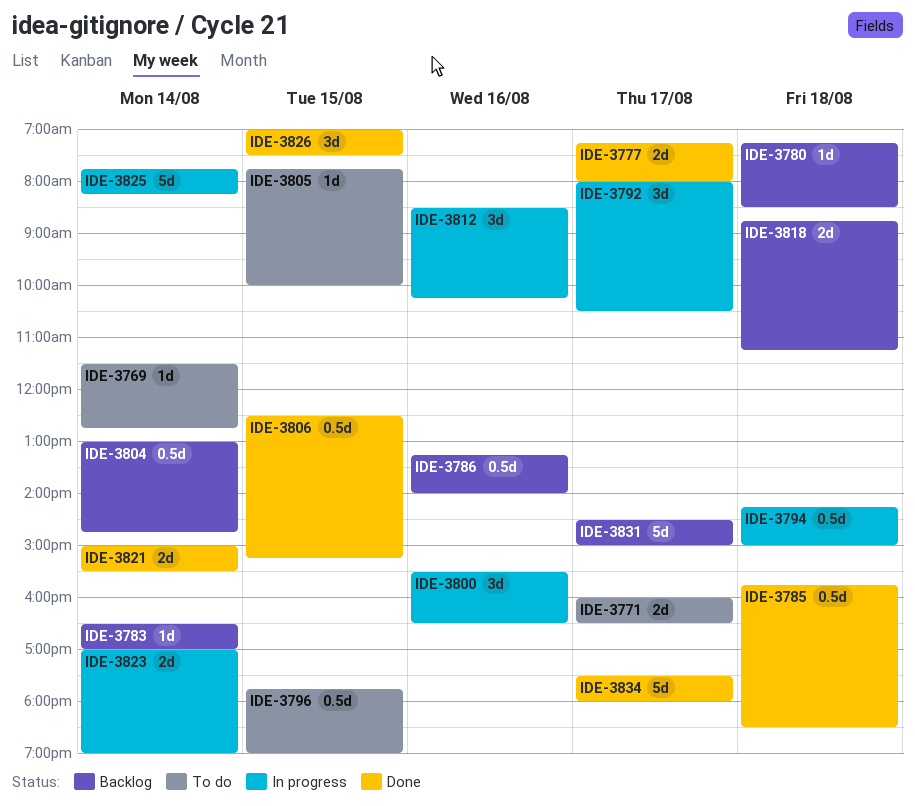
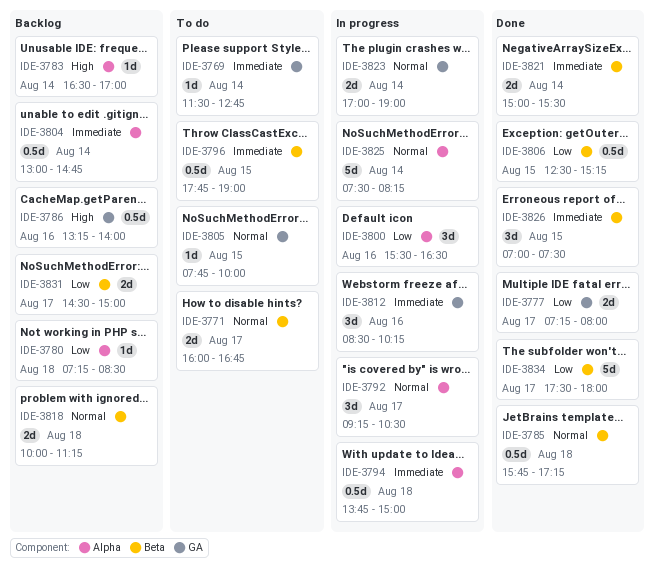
IDE-3771, ends: 16:30 -> 16:45
IDE-3785, ends: 18:30 -> 17:15
IDE-3792, begins: 08:00 -> 09:15
IDE-3794, begins: 14:15 -> 13:45
IDE-3818, begins: 08:45 -> 10:00
IDE-3825, begins: 07:45 -> 07:30
IDE-3831, estimate: 5d -> 2d

